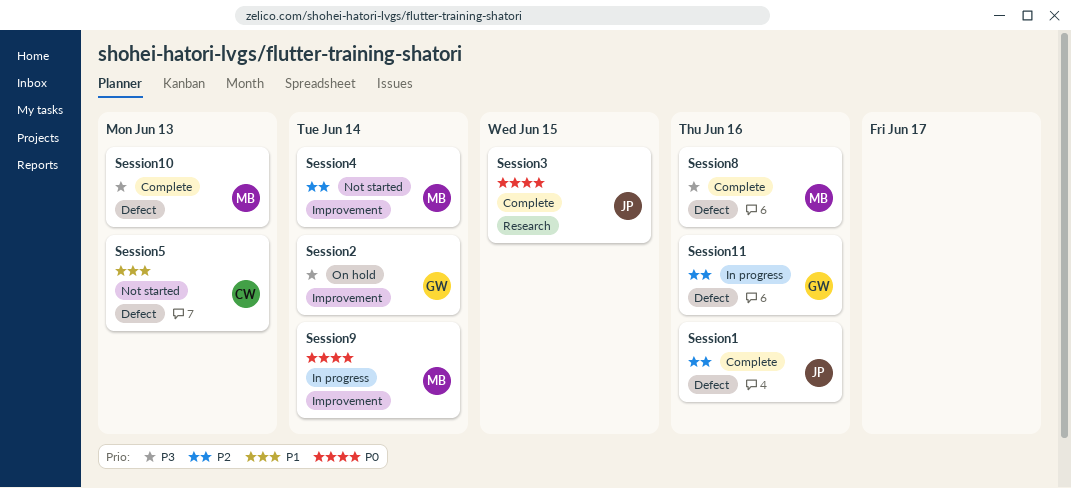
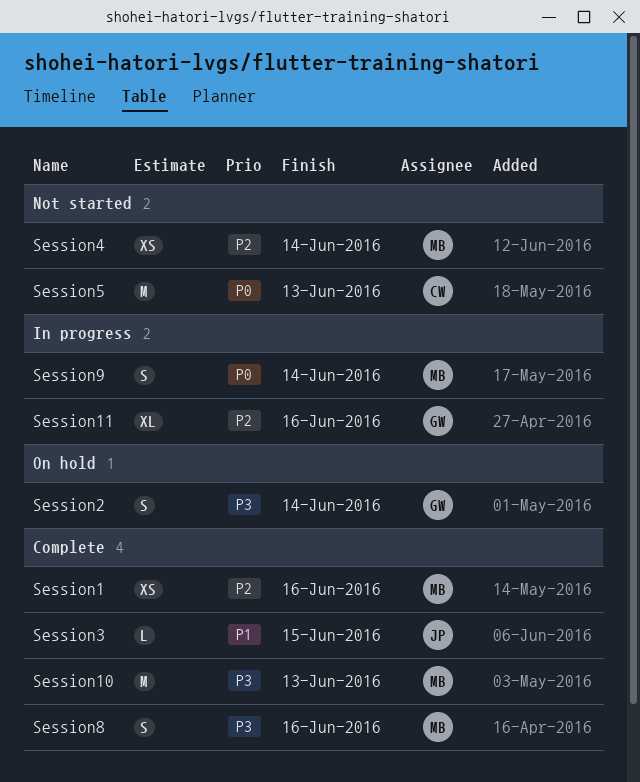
Session1, owner: JP -> MB
Session3, priority: P0 -> P1
Session5, priority: P1 -> P0

